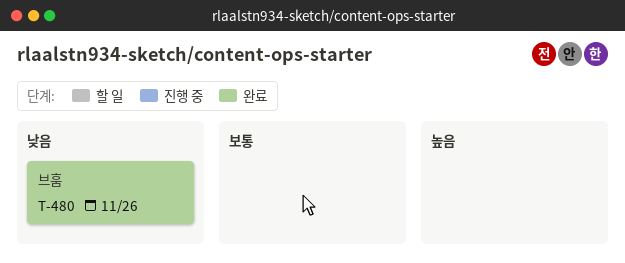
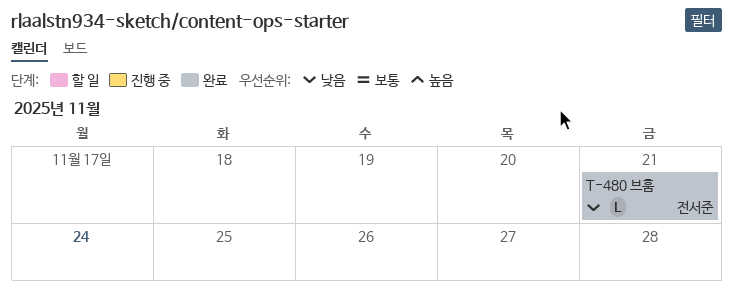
T-480, due: Nov 26 -> Nov 21

